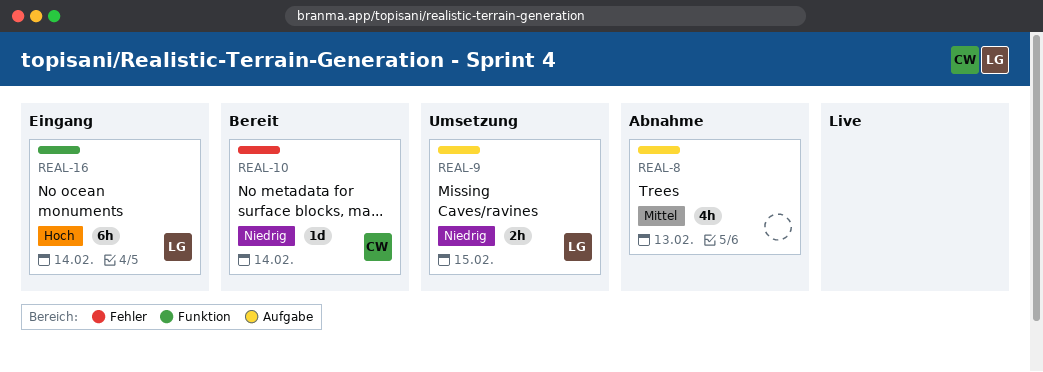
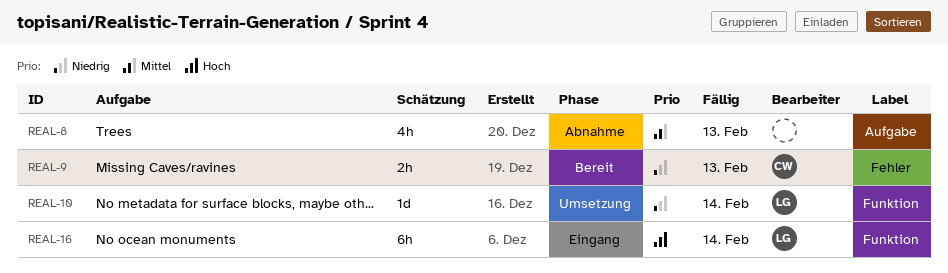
REAL-9, status: Umsetzung -> Bereit
REAL-9, owner: LG -> CW
REAL-9, label: Aufgabe -> Fehler
REAL-9, due: Feb 15 -> Feb 13
REAL-10, status: Bereit -> Umsetzung
REAL-10, owner: CW -> LG
REAL-10, label: Fehler -> Funktion

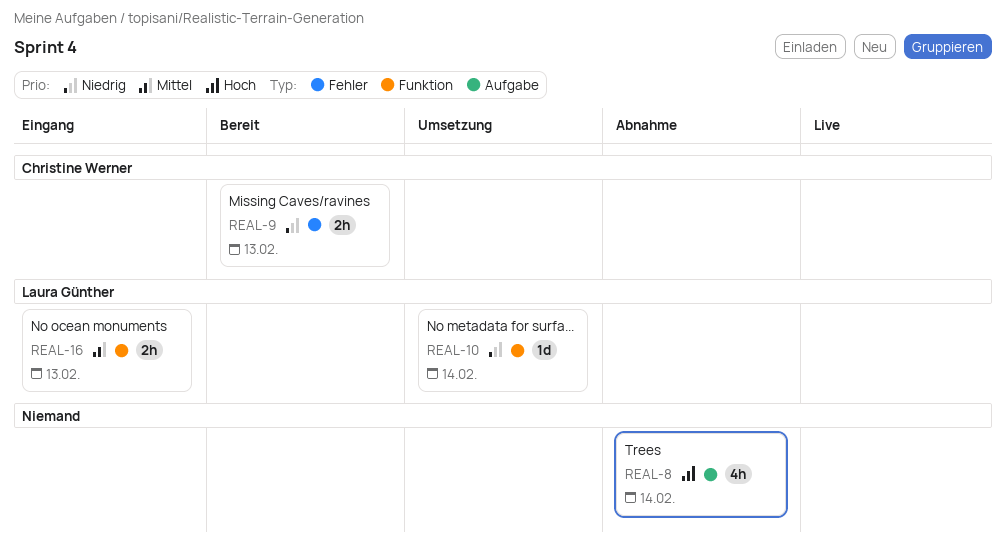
REAL-8, priority: Mittel -> Hoch
REAL-8, due: Feb 13 -> Feb 14
REAL-16, priority: Hoch -> Mittel
REAL-16, estimate: 6h -> 2h
REAL-16, due: Feb 14 -> Feb 13

